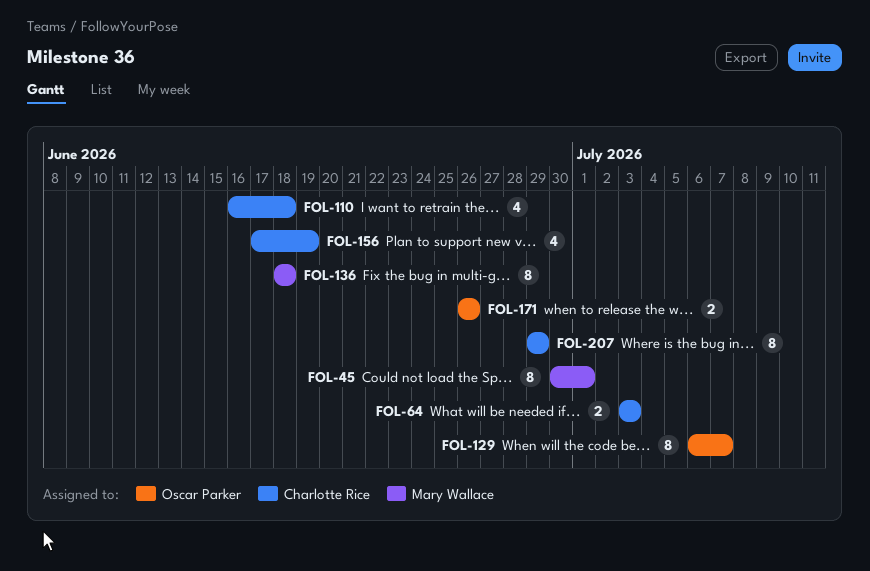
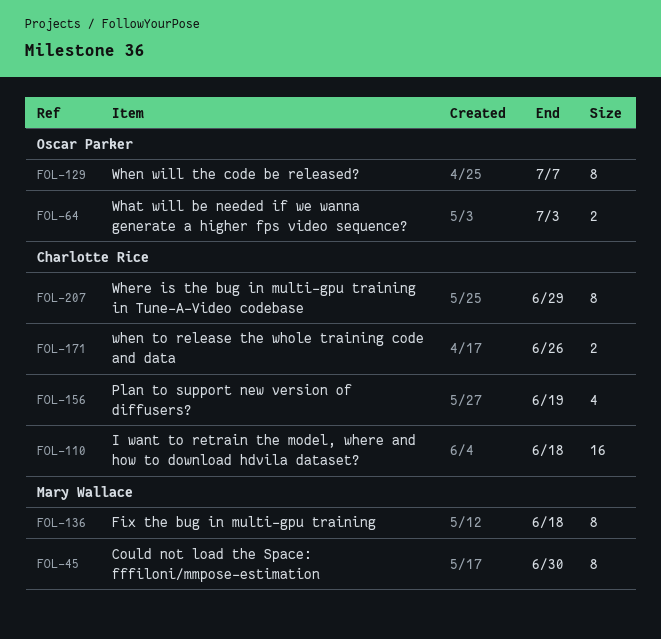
FOL-45, due: Jul 1 -> Jun 30
FOL-64, owner: Charlotte Rice -> Oscar Parker
FOL-110, estimate: 4 -> 16
FOL-171, owner: Oscar Parker -> Charlotte Rice

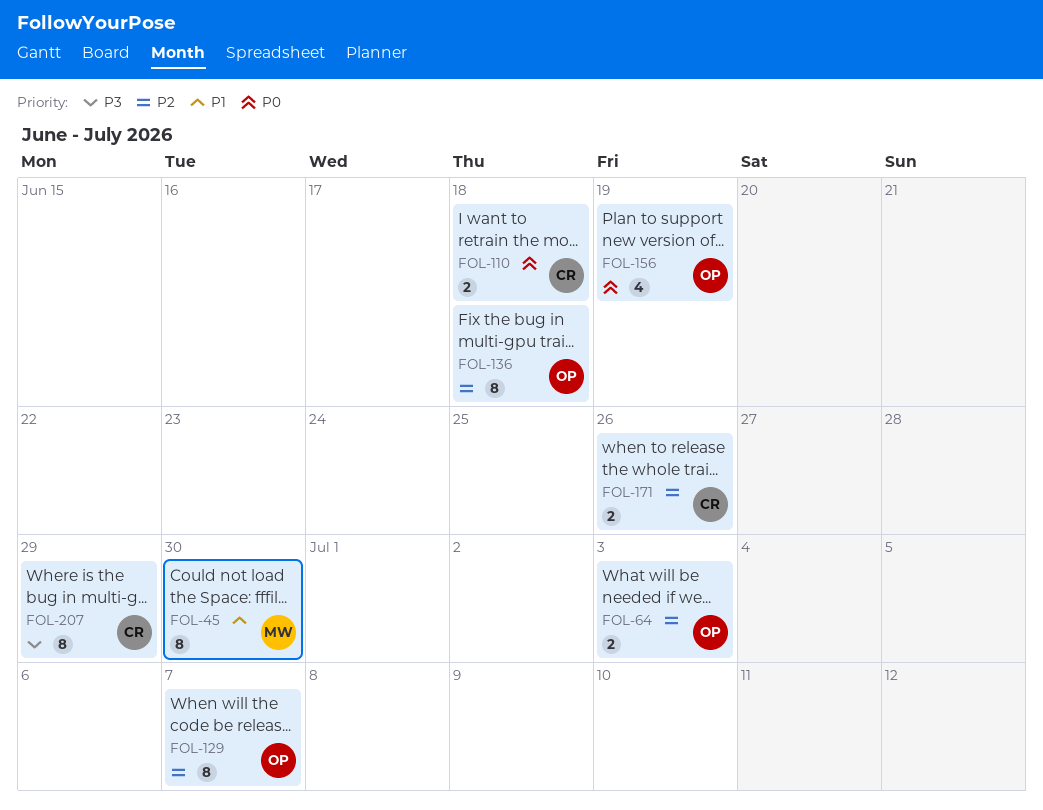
FOL-110, estimate: 16 -> 2
FOL-136, owner: Mary Wallace -> Oscar Parker
FOL-156, owner: Charlotte Rice -> Oscar Parker

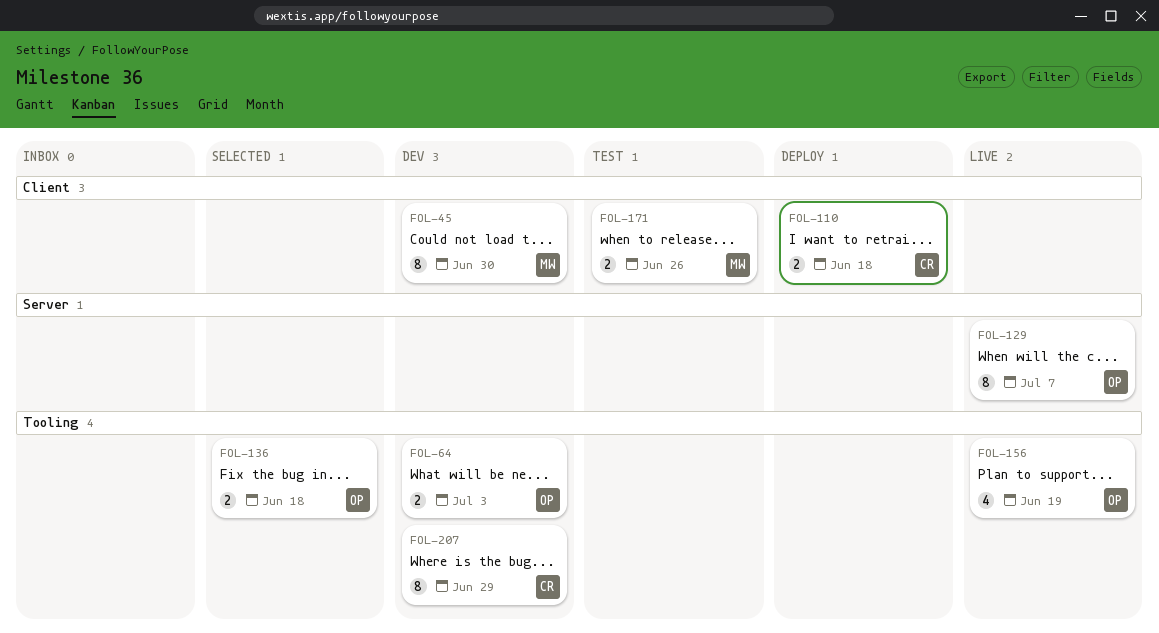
FOL-136, estimate: 8 -> 2
FOL-171, owner: CR -> MW

